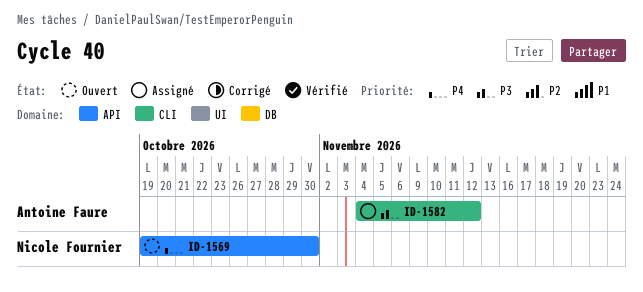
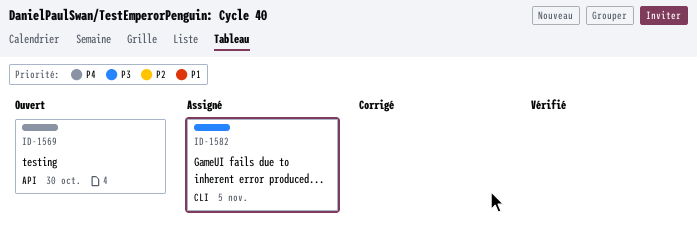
ID-1582, due: Nov 12 -> Nov 5

